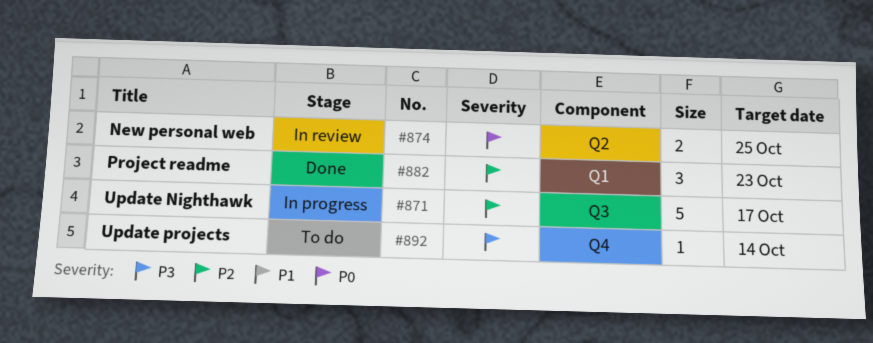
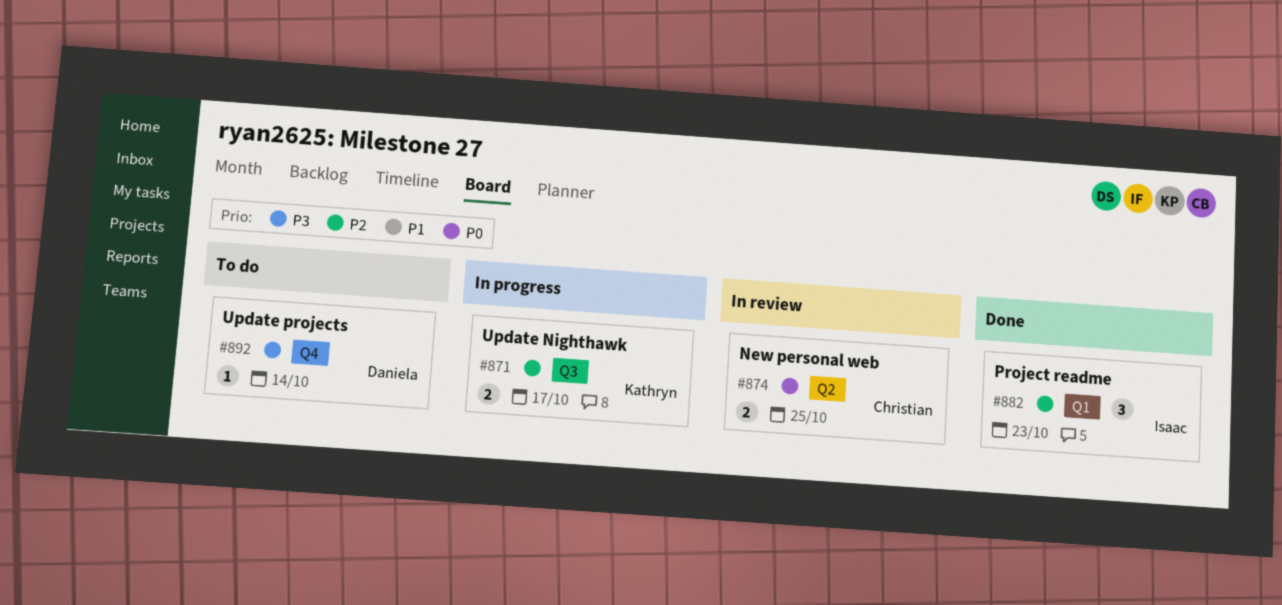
#871, estimate: 5 -> 2

